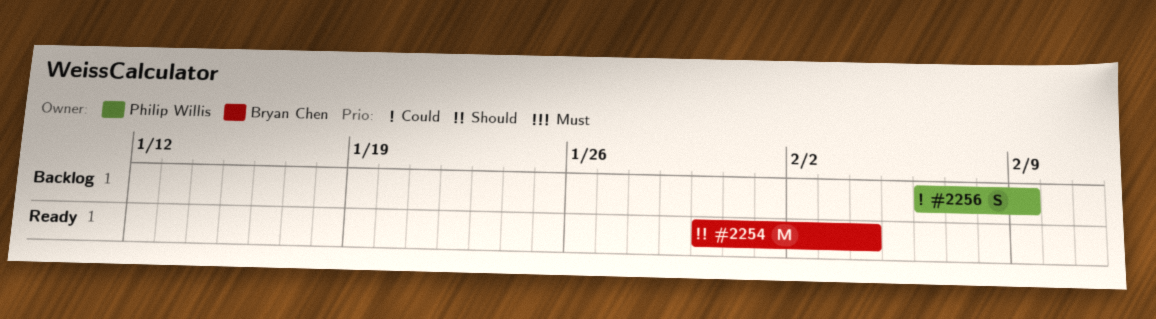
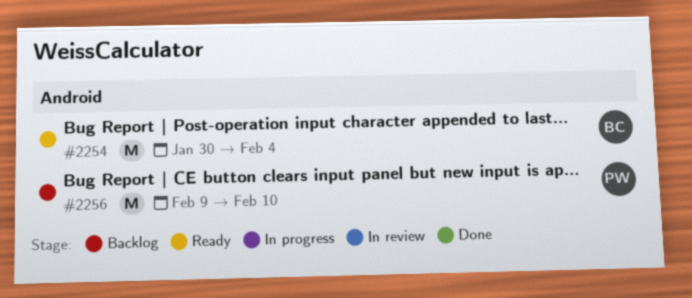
#2256, estimate: S -> M
#2256, start: Feb 6 -> Feb 9
#2256, due: Feb 9 -> Feb 10

